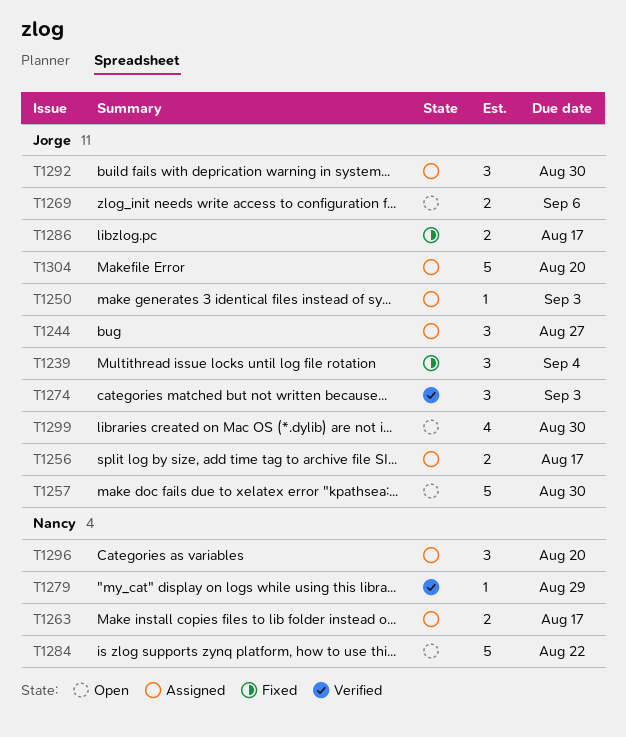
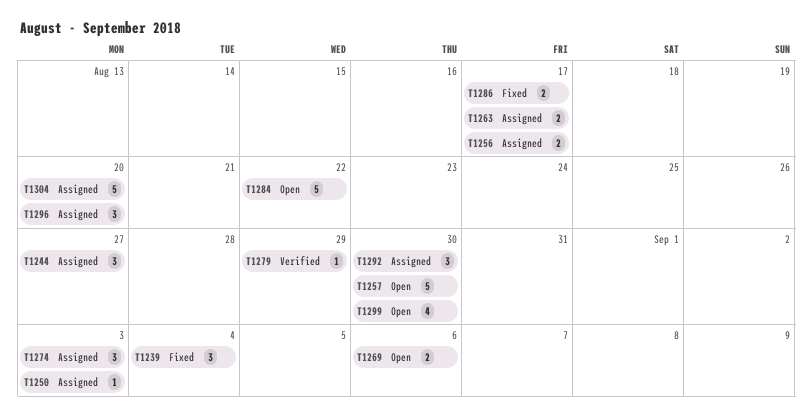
T1274, status: Verified -> Assigned

